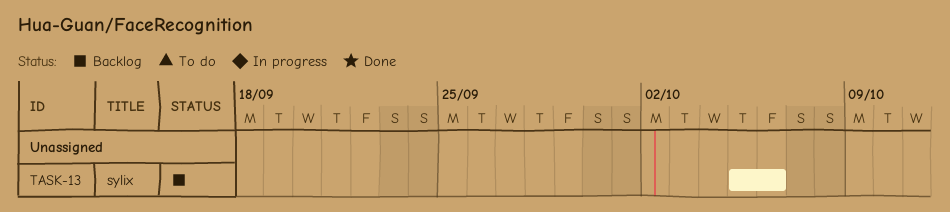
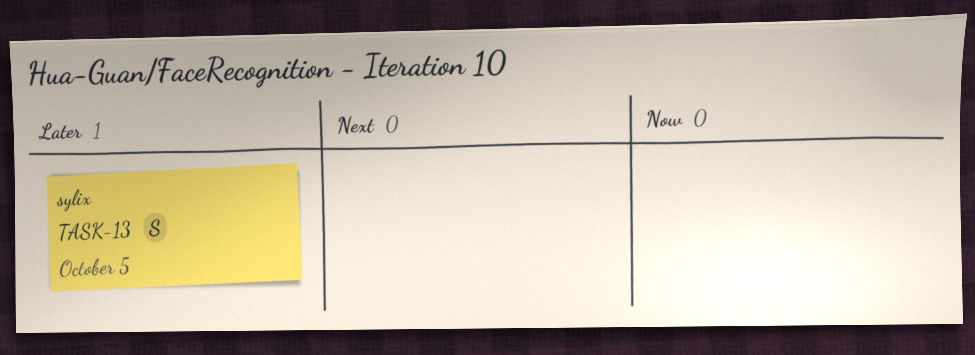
TASK-13, due: Oct 6 -> Oct 5

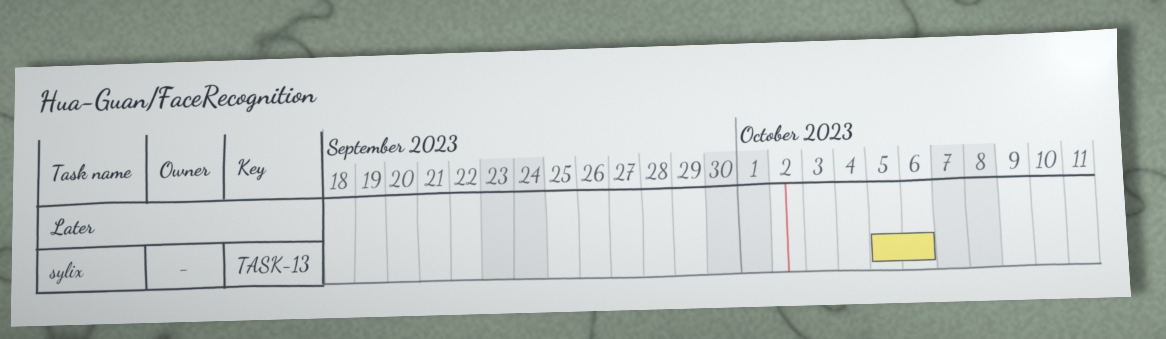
TASK-13, due: Oct 5 -> Oct 6

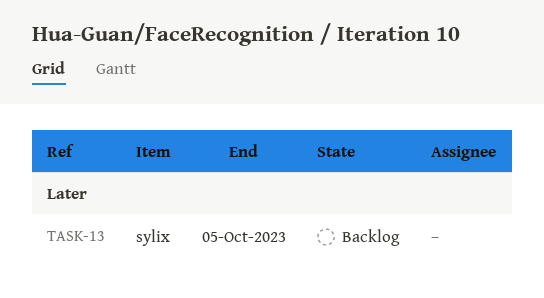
TASK-13, due: Oct 6 -> Oct 5

